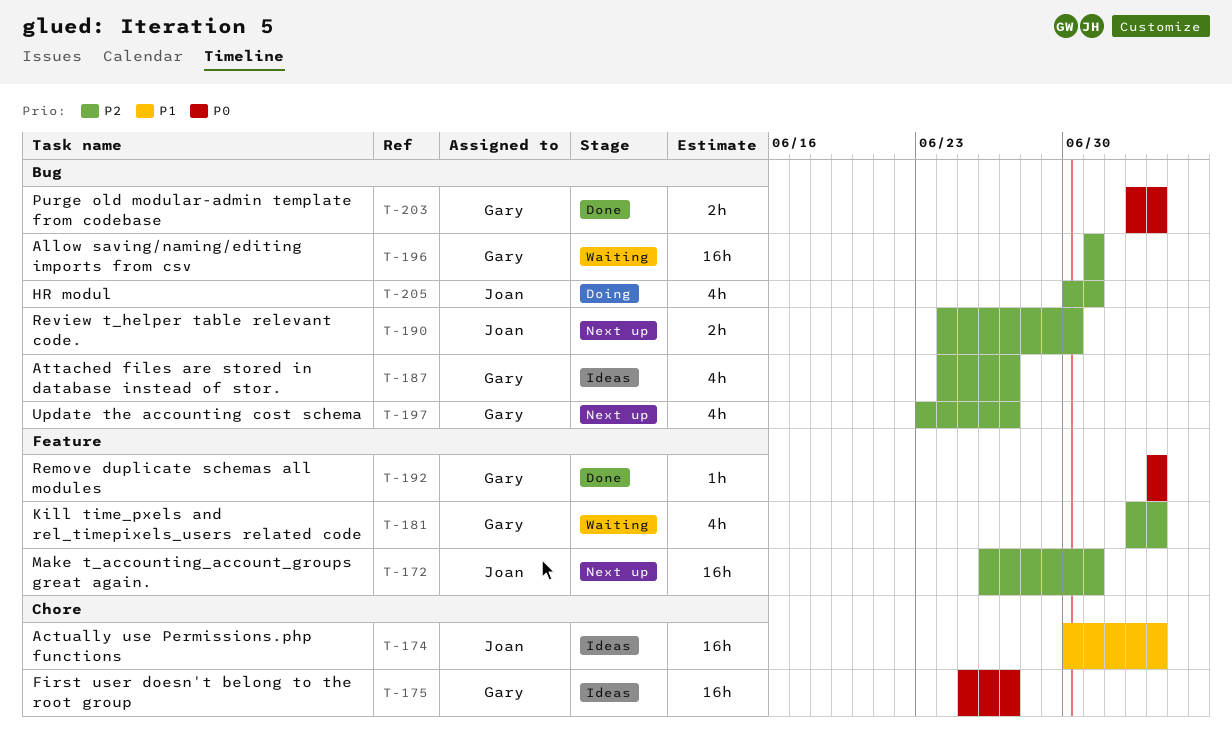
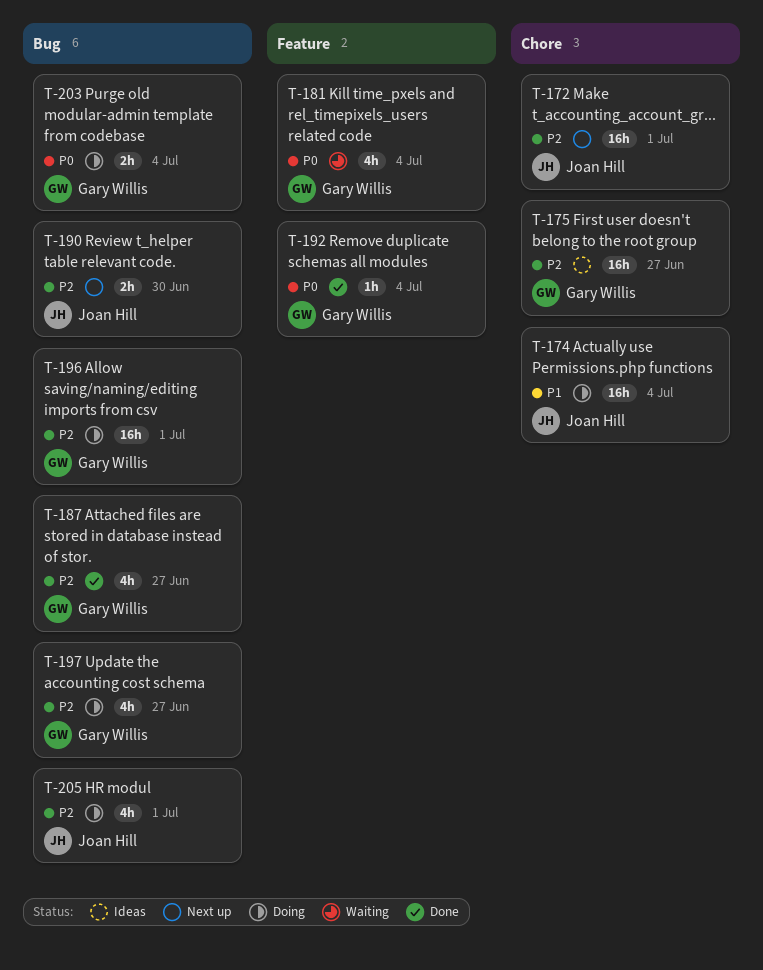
T-172, label: Feature -> Chore
T-174, status: Ideas -> Doing
T-175, priority: P0 -> P2
T-181, priority: P2 -> P0
T-187, status: Ideas -> Done
T-196, status: Waiting -> Doing
T-197, status: Next up -> Doing
T-203, status: Done -> Doing

